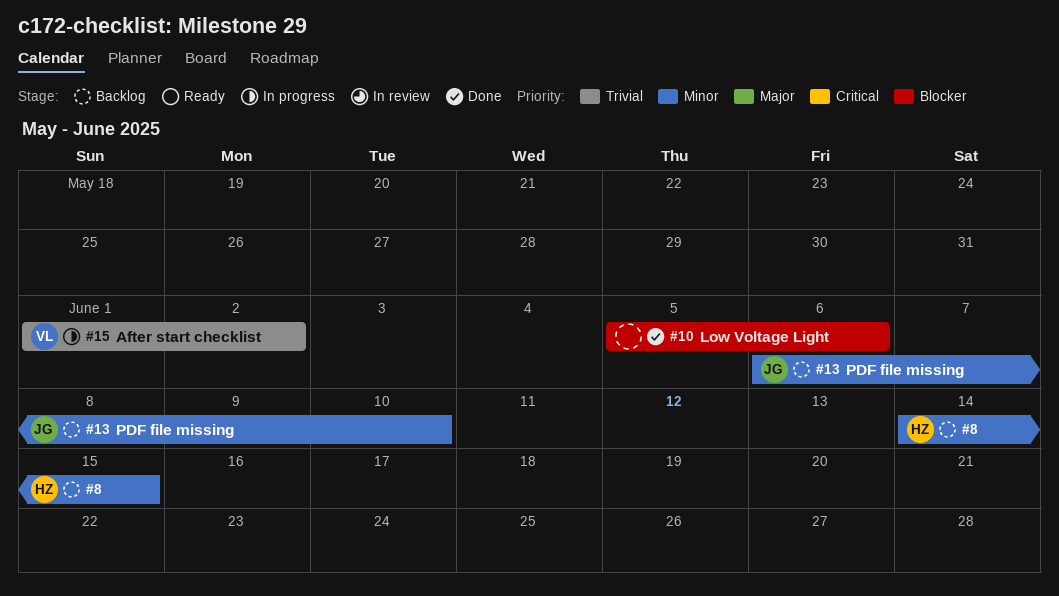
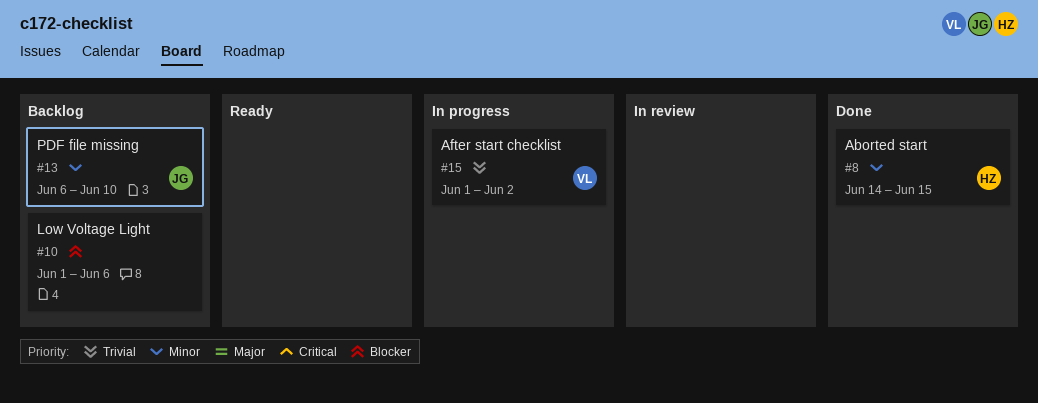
#8, status: Backlog -> Done
#10, status: Done -> Backlog
#10, start: Jun 5 -> Jun 1

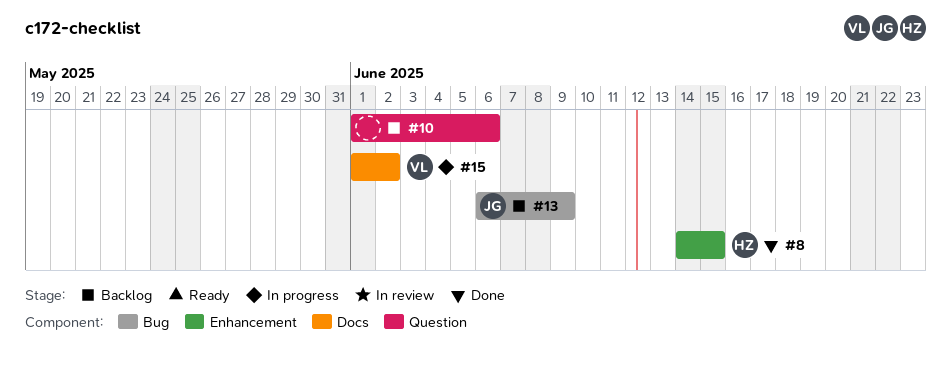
#13, due: Jun 10 -> Jun 9

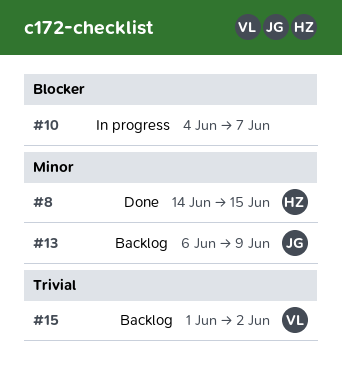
#10, status: Backlog -> In progress
#10, start: Jun 1 -> Jun 4
#10, due: Jun 6 -> Jun 7
#15, status: In progress -> Backlog

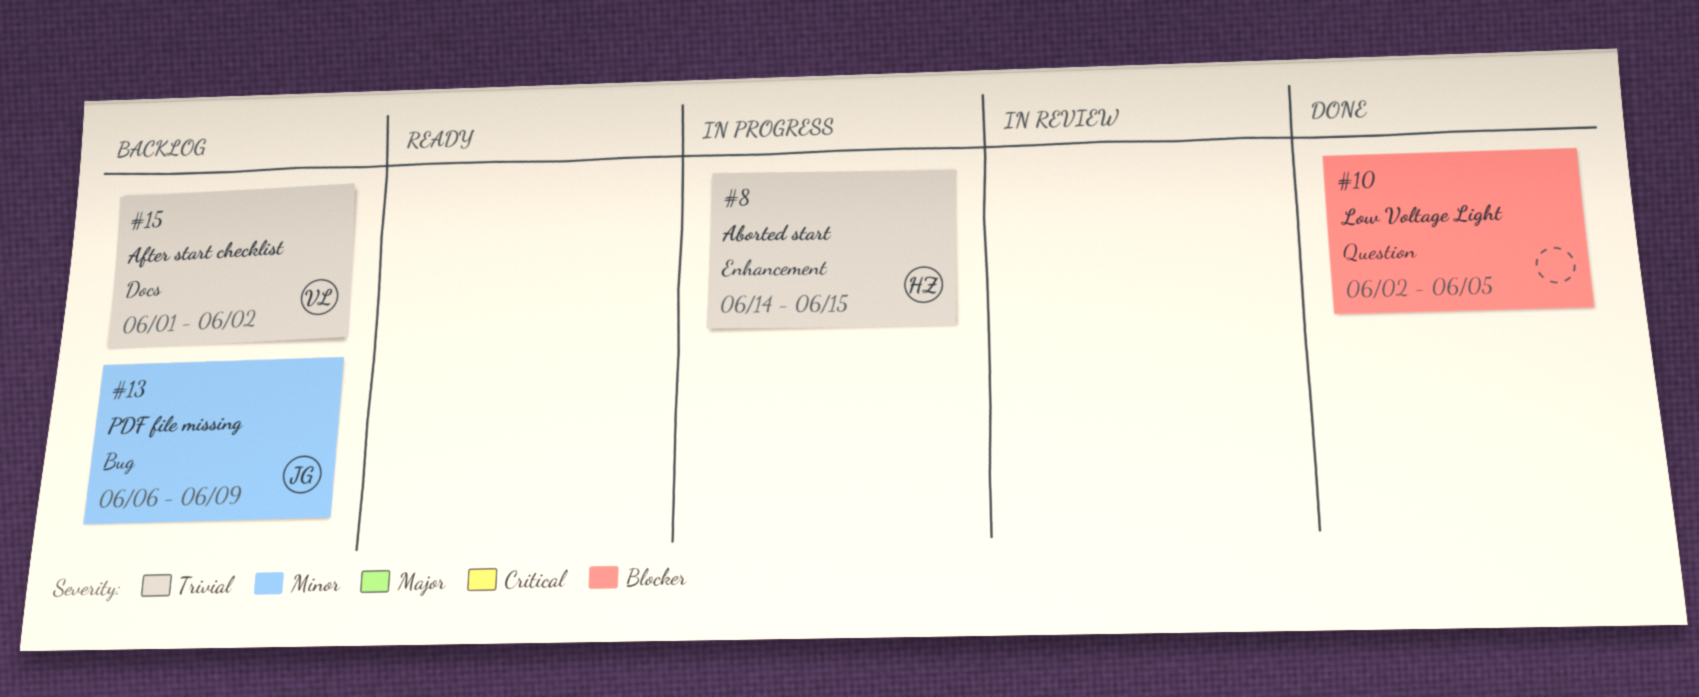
#8, status: Done -> In progress
#8, priority: Minor -> Trivial
#10, status: In progress -> Done
#10, start: Jun 4 -> Jun 2
#10, due: Jun 7 -> Jun 5

